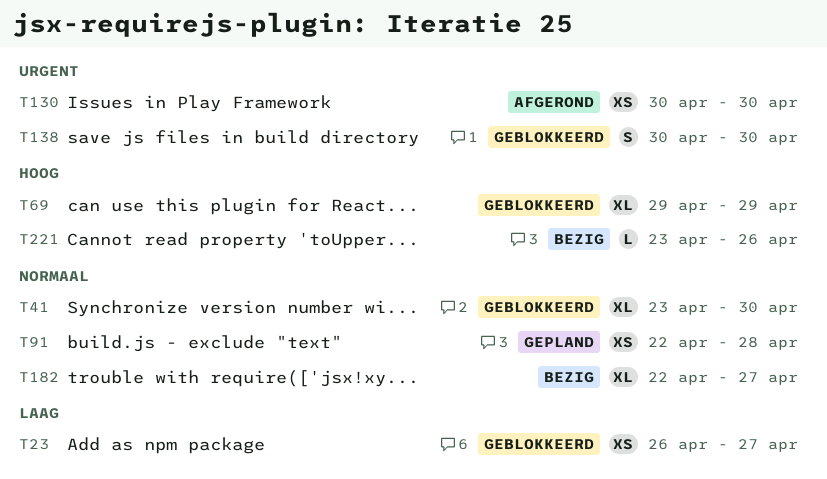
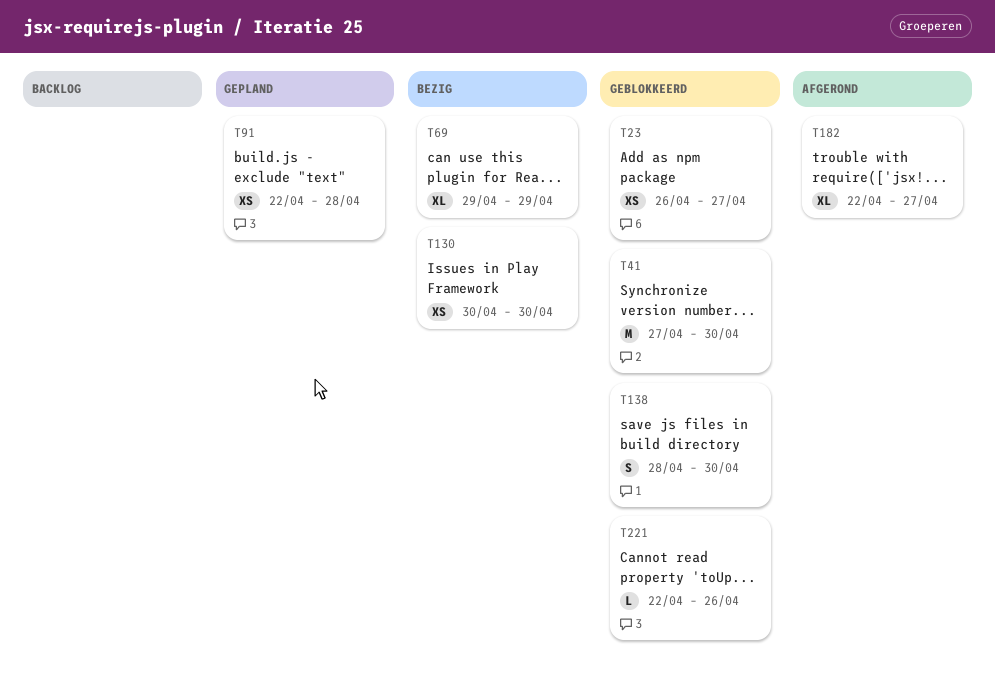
T41, estimate: XL -> M
T41, start: Apr 23 -> Apr 27
T69, status: Geblokkeerd -> Bezig
T130, status: Afgerond -> Bezig
T138, start: Apr 30 -> Apr 28
T182, status: Bezig -> Afgerond
T221, status: Bezig -> Geblokkeerd
T221, start: Apr 23 -> Apr 22

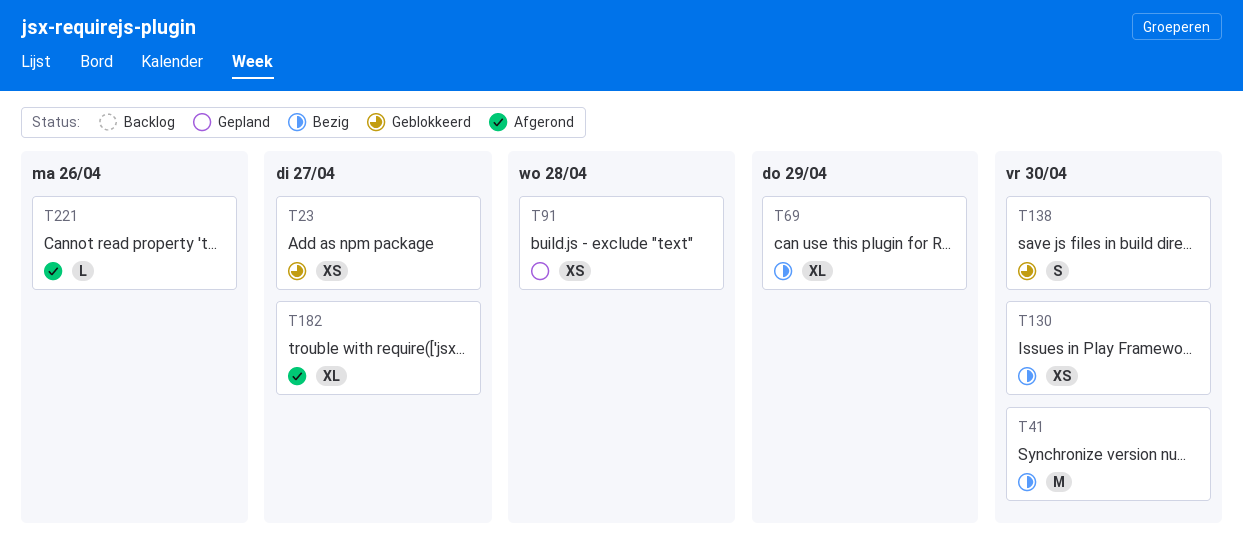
T41, status: Geblokkeerd -> Bezig
T221, status: Geblokkeerd -> Afgerond

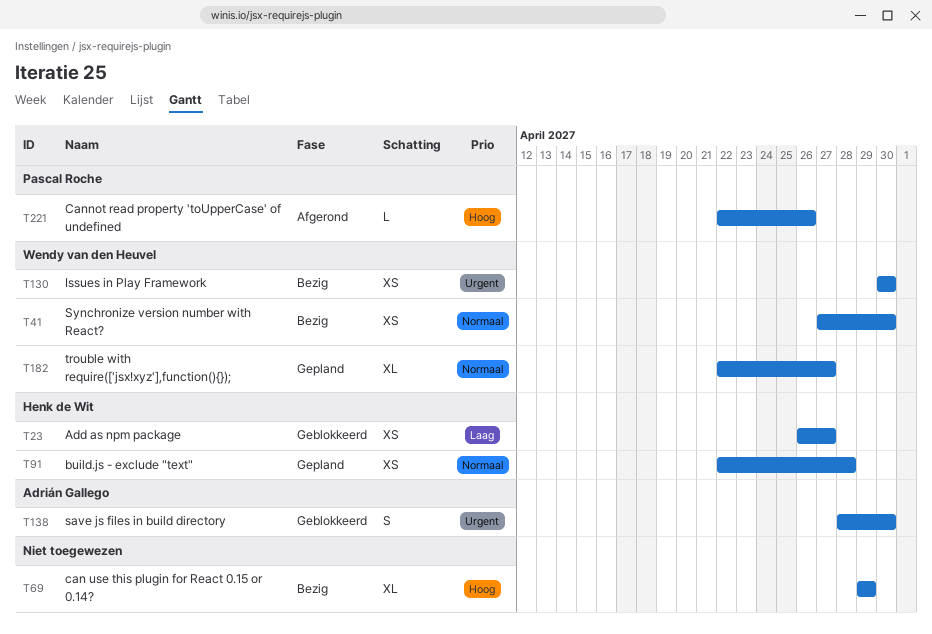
T41, estimate: M -> XS
T182, status: Afgerond -> Gepland

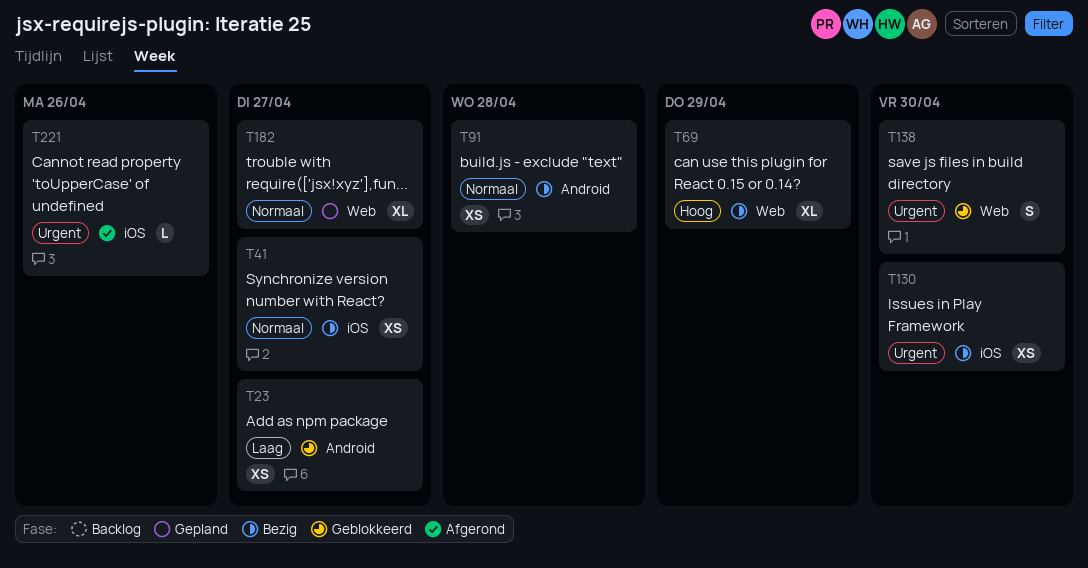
T41, due: Apr 30 -> Apr 27
T91, status: Gepland -> Bezig
T221, priority: Hoog -> Urgent

